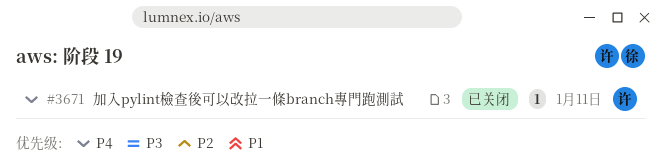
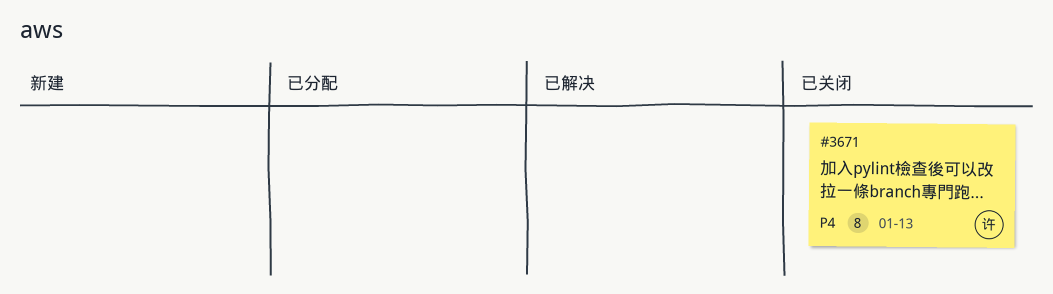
#3671, estimate: 1 -> 8
#3671, due: Jan 11 -> Jan 13

